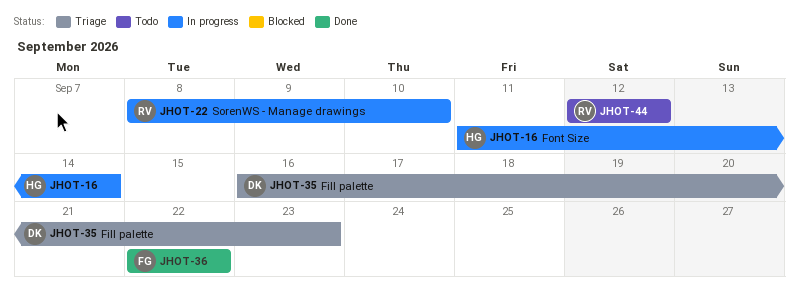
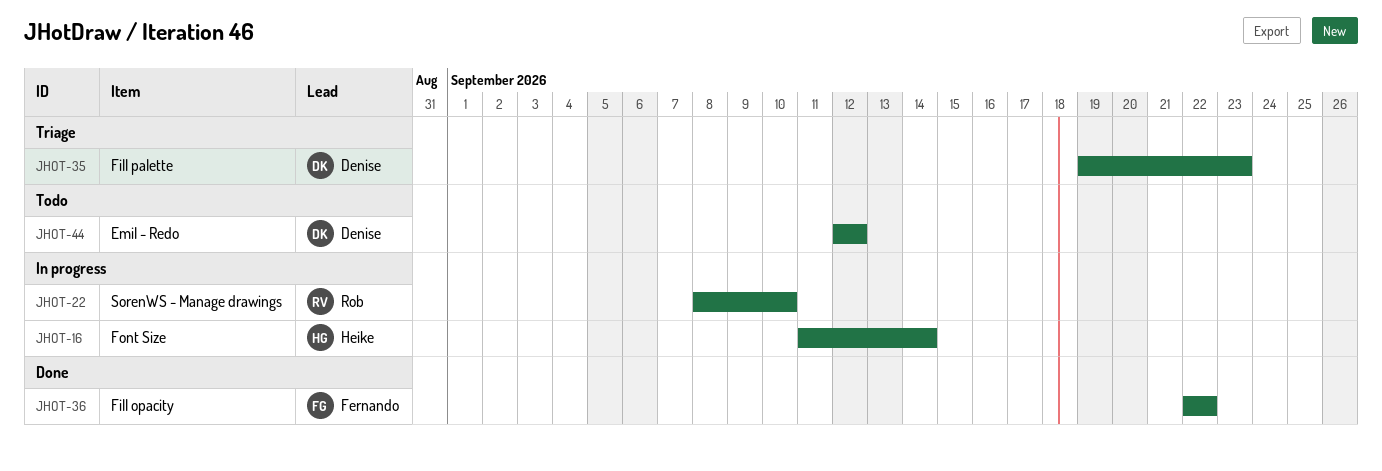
JHOT-35, start: Sep 16 -> Sep 19
JHOT-44, owner: Rob -> Denise

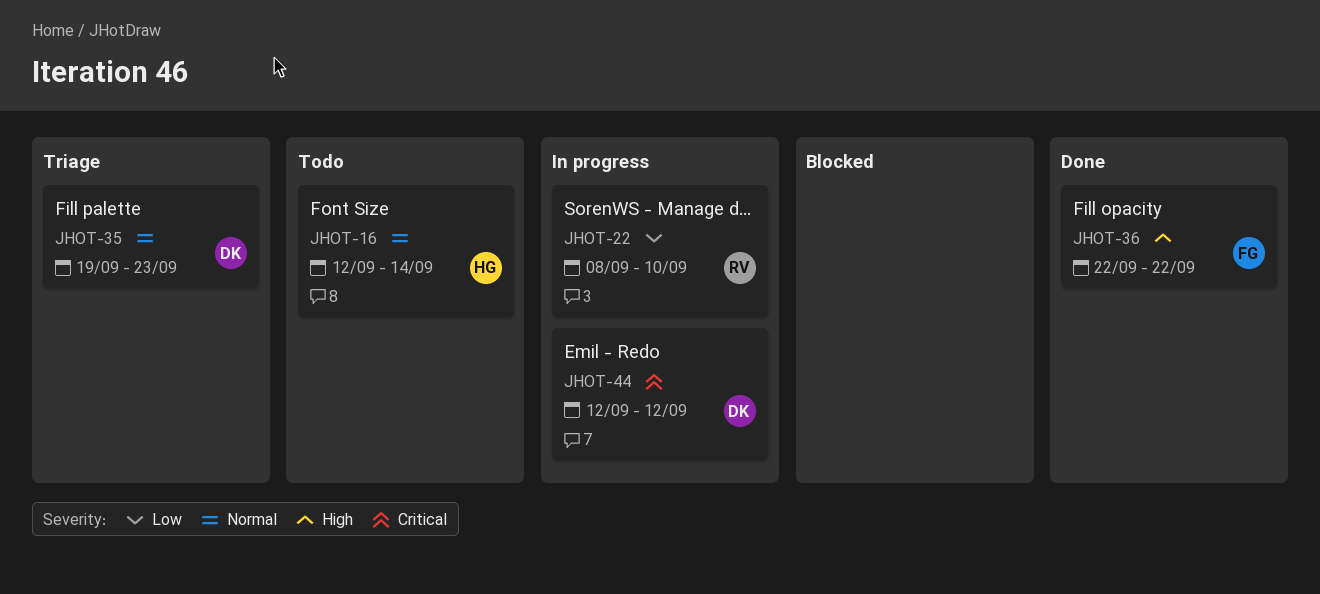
JHOT-16, status: In progress -> Todo
JHOT-16, start: Sep 11 -> Sep 12
JHOT-44, status: Todo -> In progress

